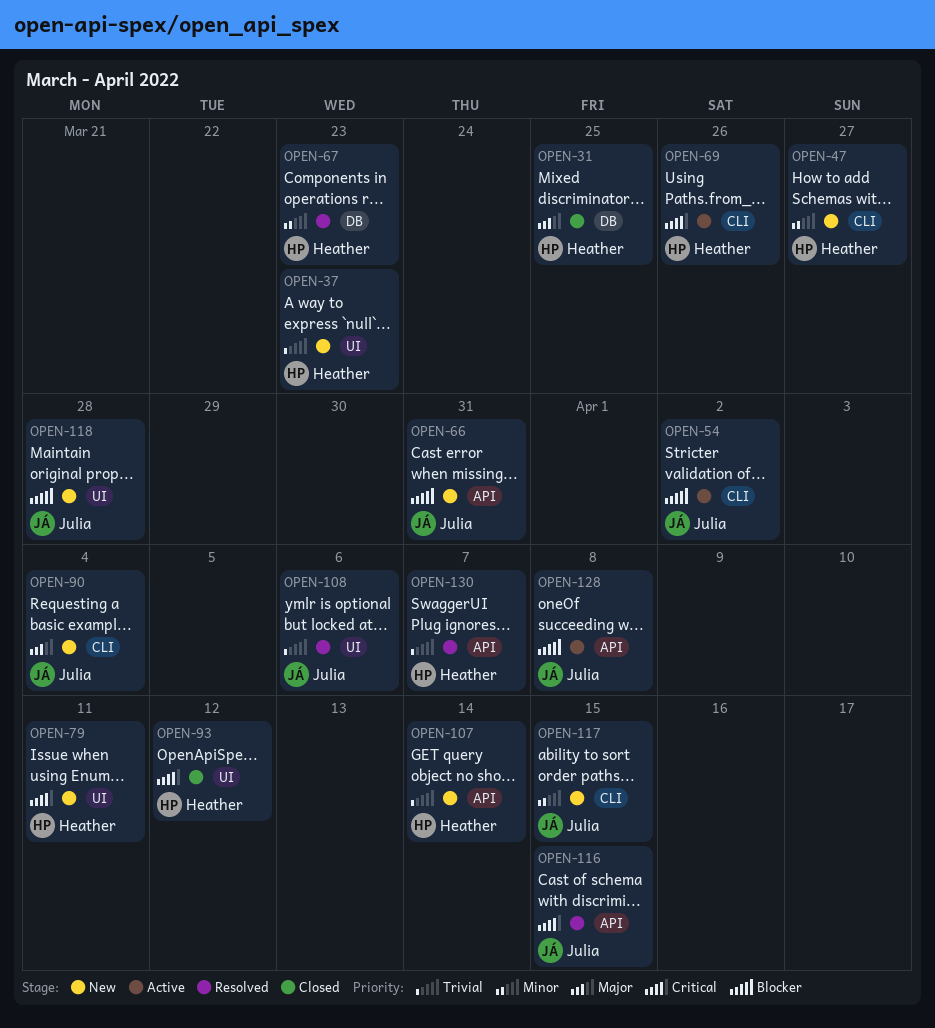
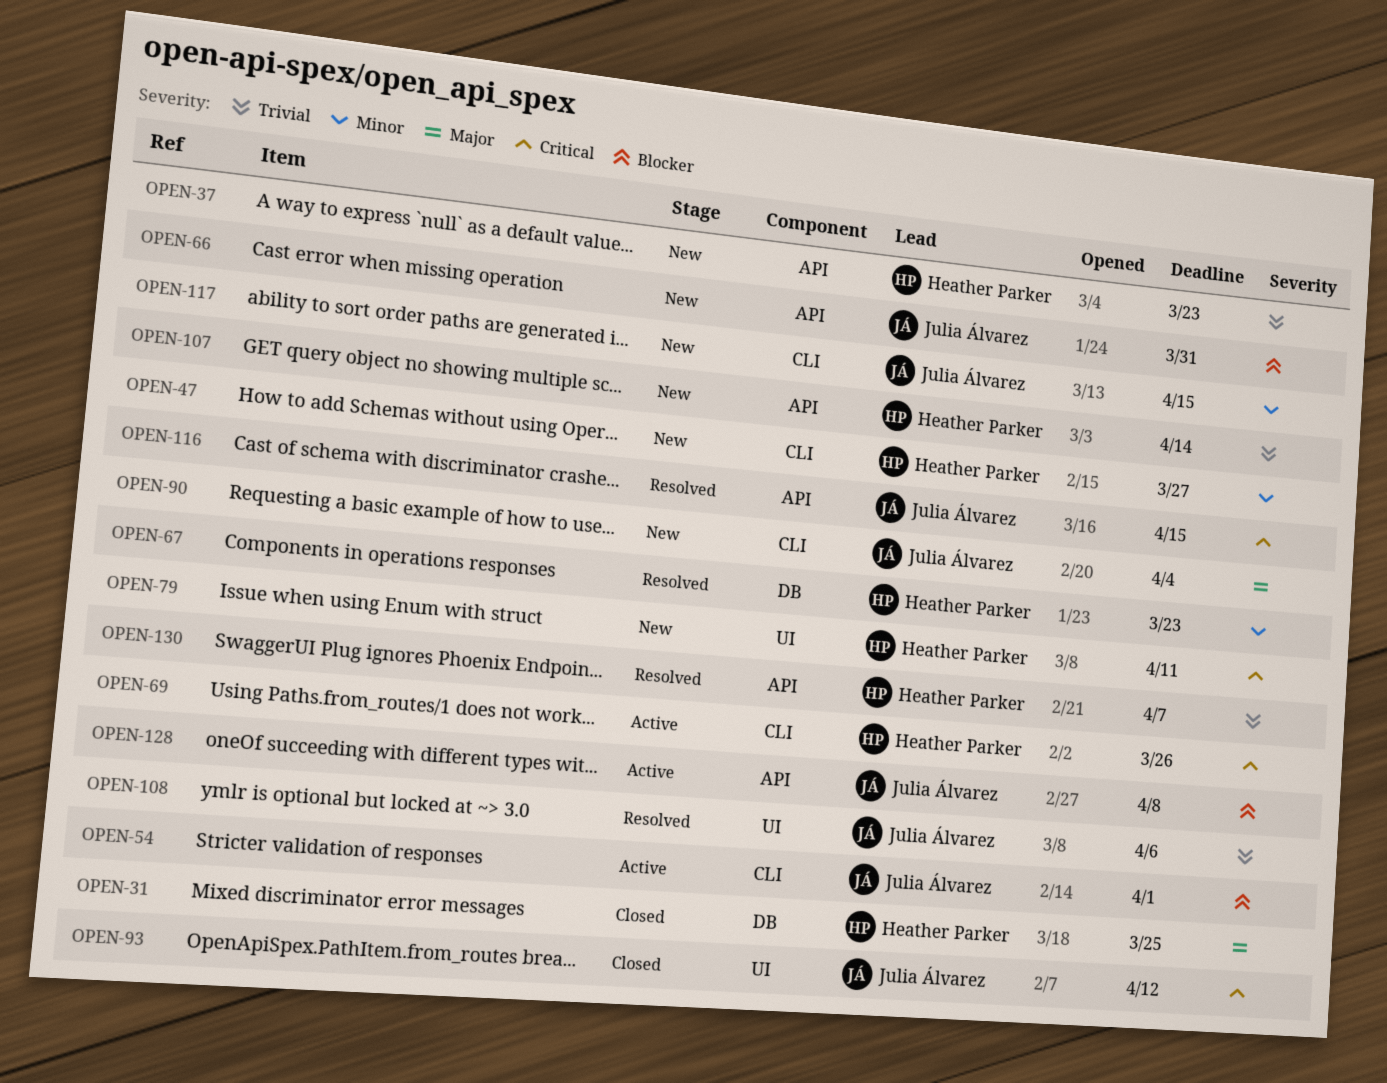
OPEN-37, label: UI -> API
OPEN-54, due: Apr 2 -> Apr 1
OPEN-93, owner: Heather Parker -> Julia Álvarez
OPEN-118: present -> none

